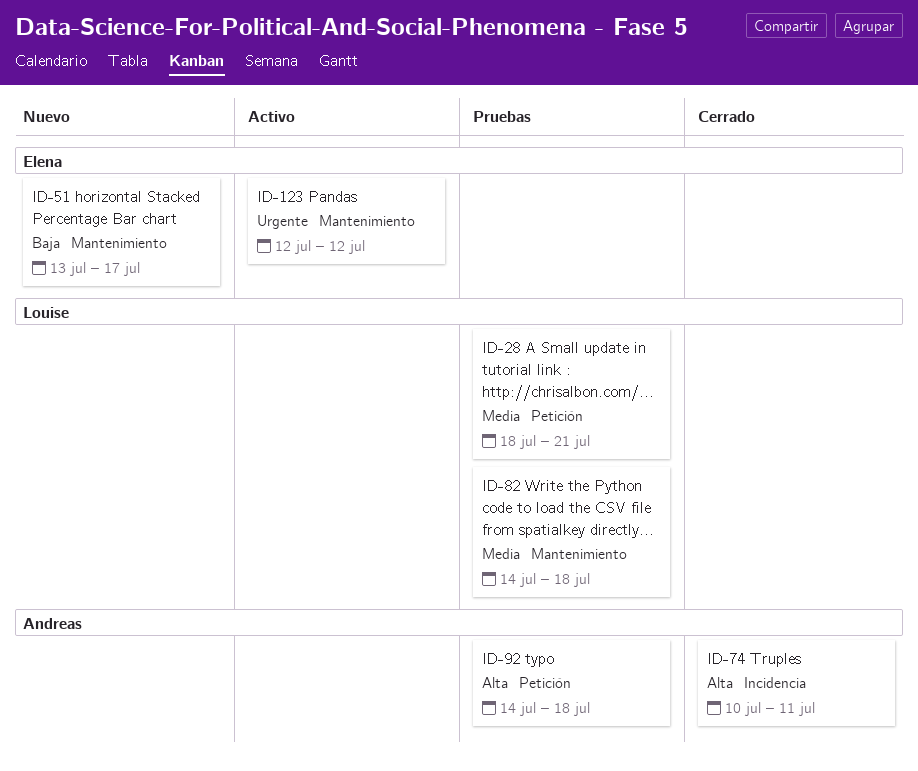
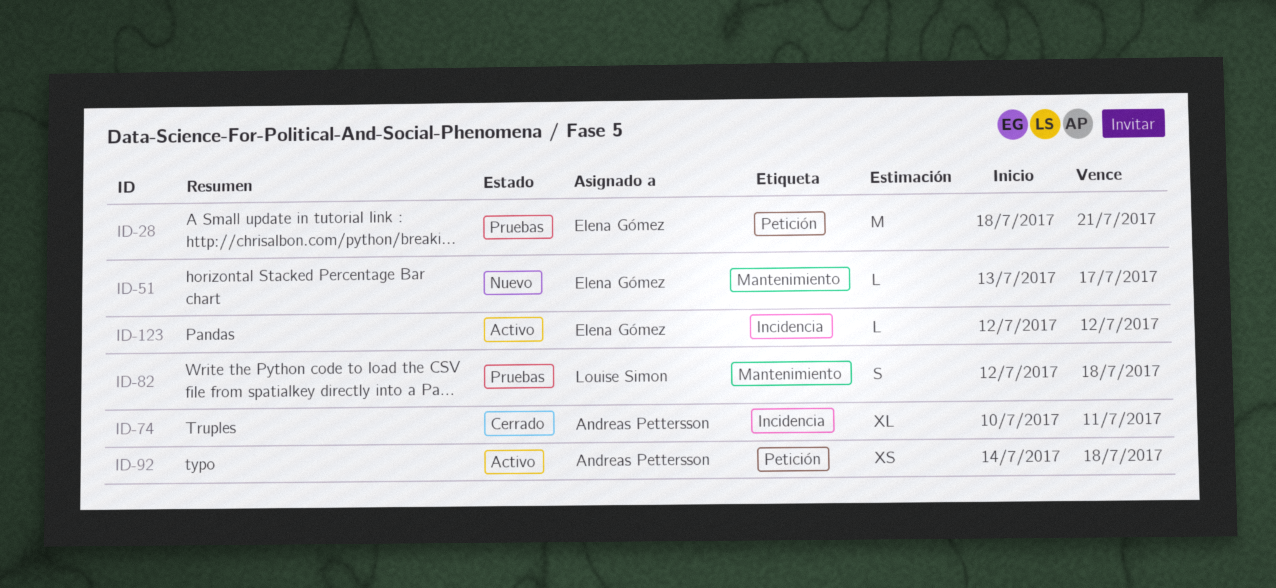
ID-28, owner: Louise Simon -> Elena Gómez
ID-82, start: Jul 14 -> Jul 12
ID-92, status: Pruebas -> Activo
ID-123, label: Mantenimiento -> Incidencia

